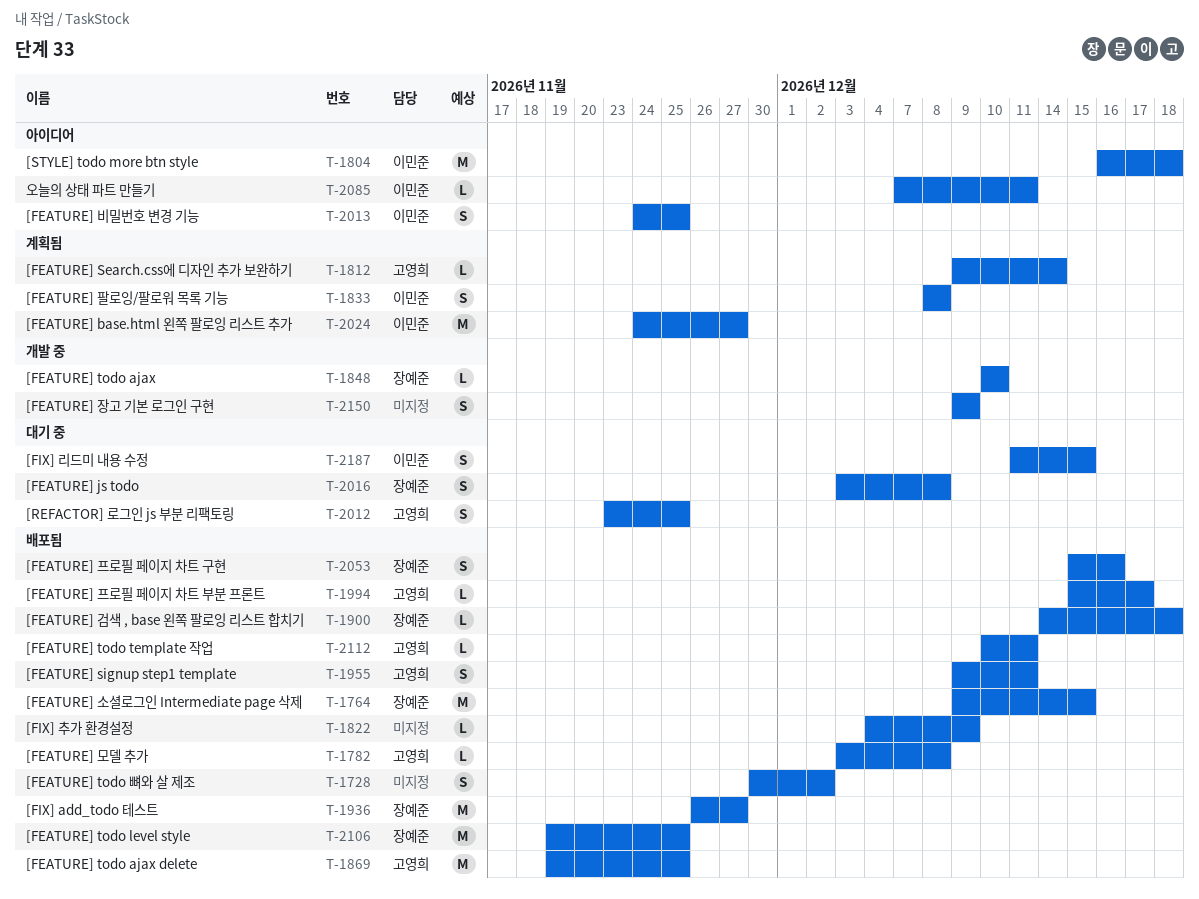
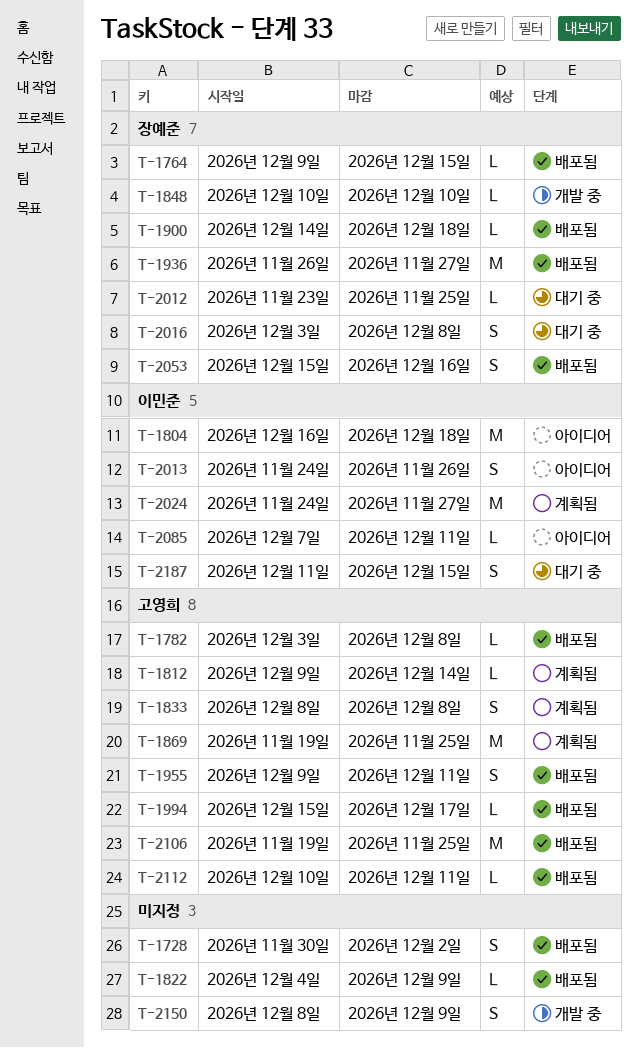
T-1764, estimate: M -> L
T-1833, owner: 이민준 -> 고영희
T-1869, status: 배포됨 -> 계획됨
T-2012, owner: 고영희 -> 장예준
T-2012, estimate: S -> L
T-2013, due: Nov 25 -> Nov 26
T-2106, owner: 장예준 -> 고영희
T-2150, start: Dec 9 -> Dec 8

